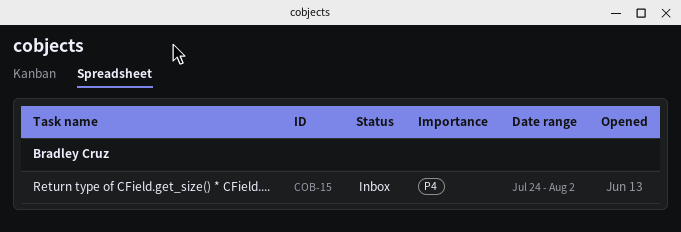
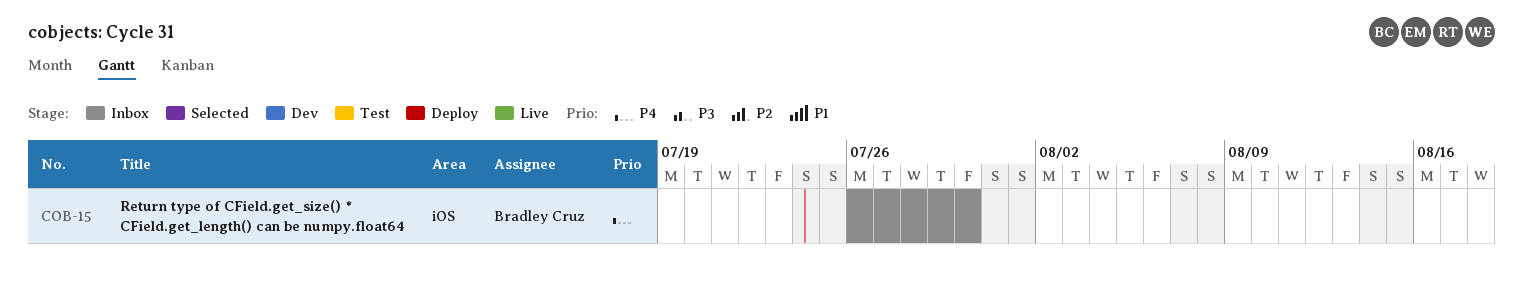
COB-15, start: Jul 24 -> Jul 26
COB-15, due: Aug 2 -> Jul 30

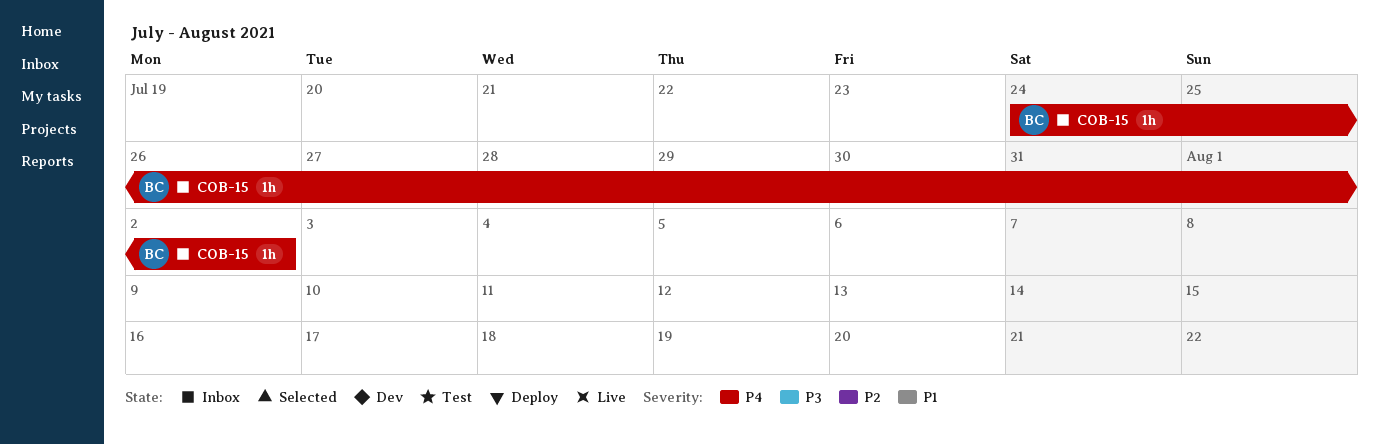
COB-15, start: Jul 26 -> Jul 24
COB-15, due: Jul 30 -> Aug 2

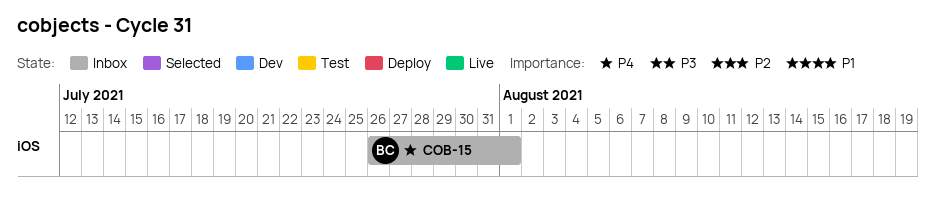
COB-15, start: Jul 24 -> Jul 26
COB-15, due: Aug 2 -> Aug 1

